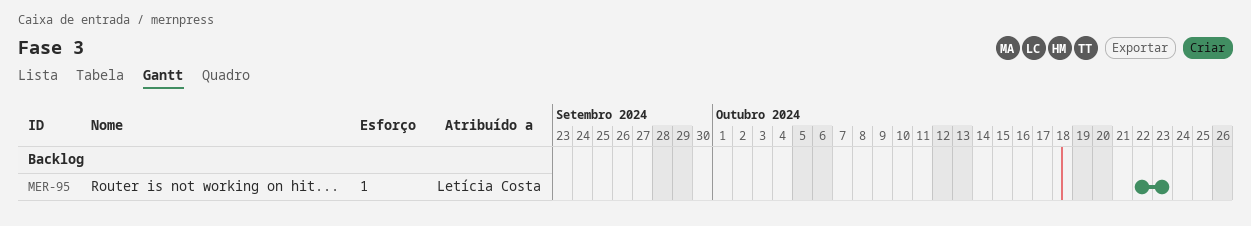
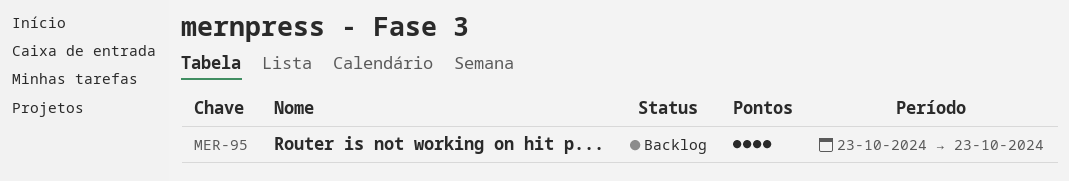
MER-95, estimate: 1 -> 4
MER-95, start: Oct 22 -> Oct 23

